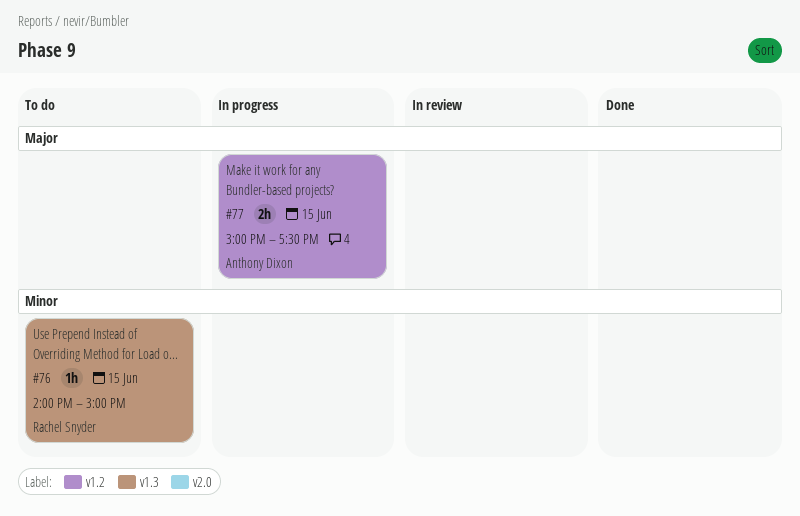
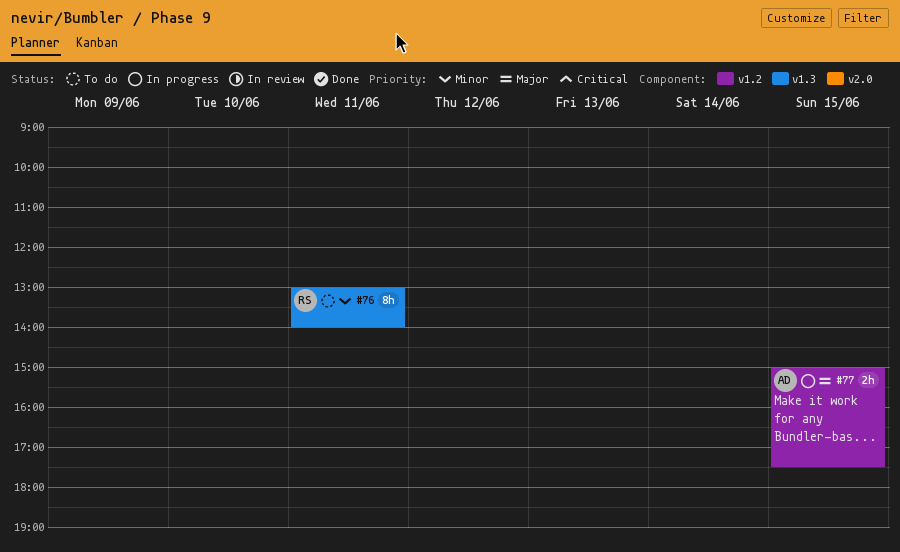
#76, estimate: 1h -> 8h
#76, day: Jun 15 -> Jun 11
#76, begins: 14:00 -> 13:00
#76, ends: 15:00 -> 14:00

